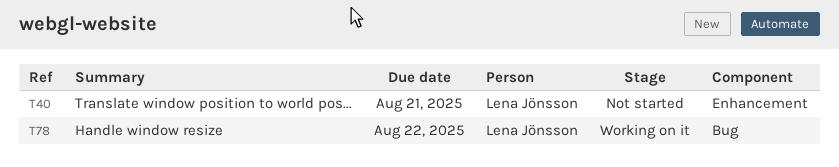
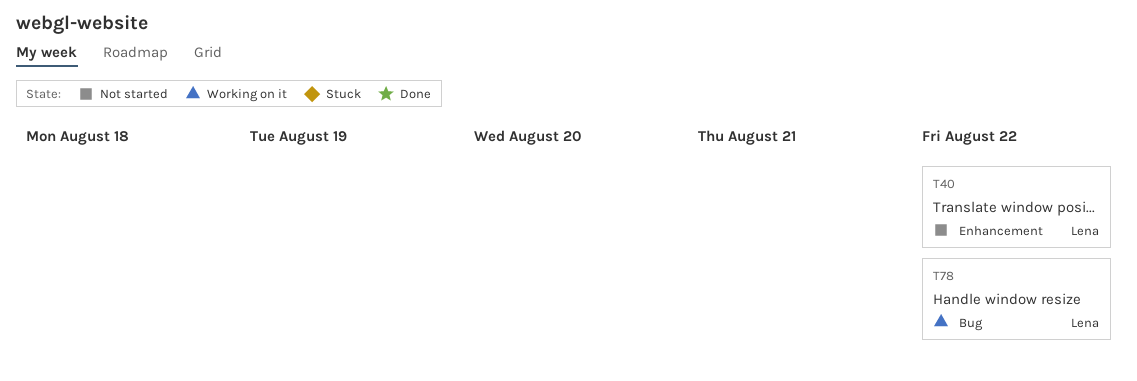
T40, due: Aug 21 -> Aug 22

